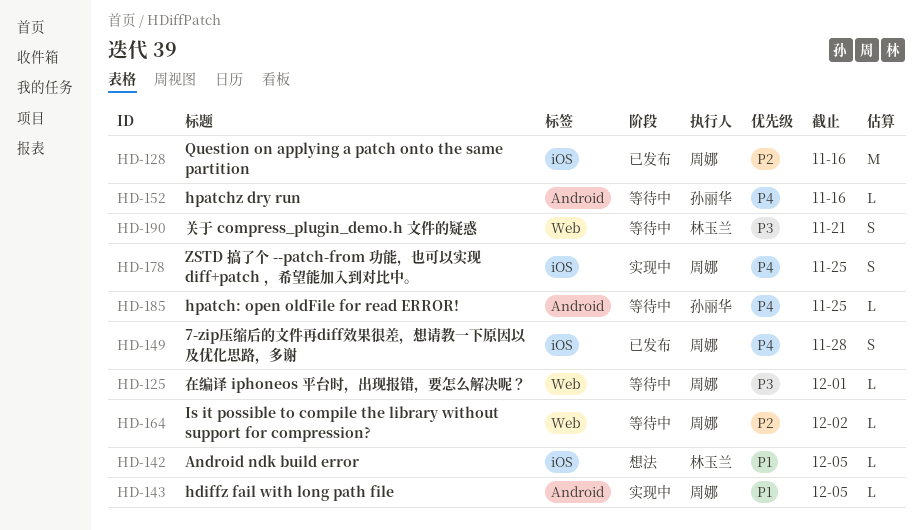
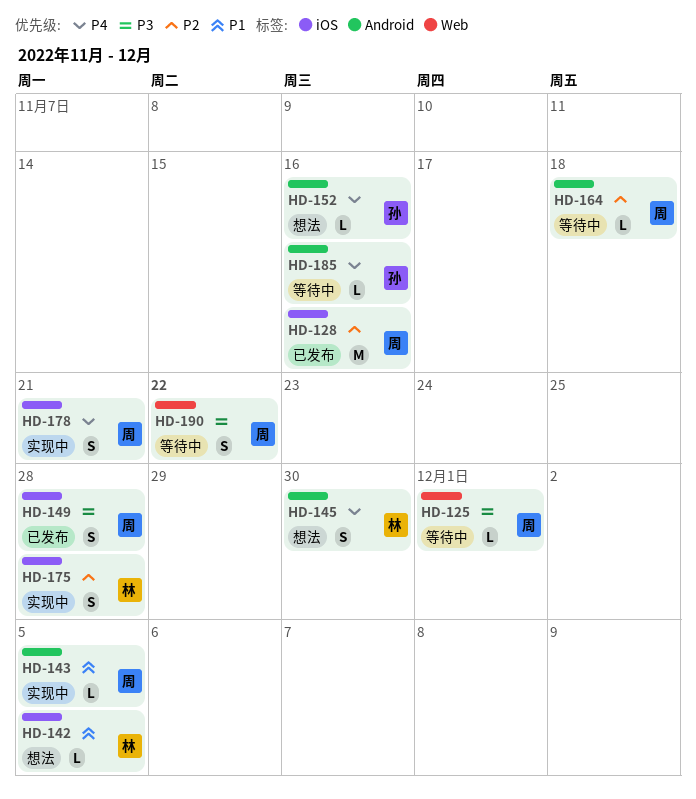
HD-145: none -> present
HD-149, priority: P4 -> P3
HD-152, status: 等待中 -> 想法
HD-164, label: Web -> Android
HD-164, due: Dec 2 -> Nov 18
HD-175: none -> present
HD-178, due: Nov 25 -> Nov 21
HD-185, due: Nov 25 -> Nov 16
HD-190, owner: 林玉兰 -> 周娜
HD-190, due: Nov 21 -> Nov 22

